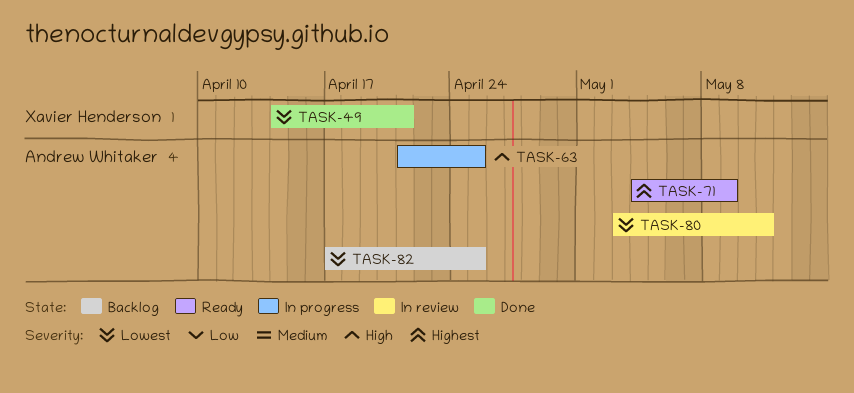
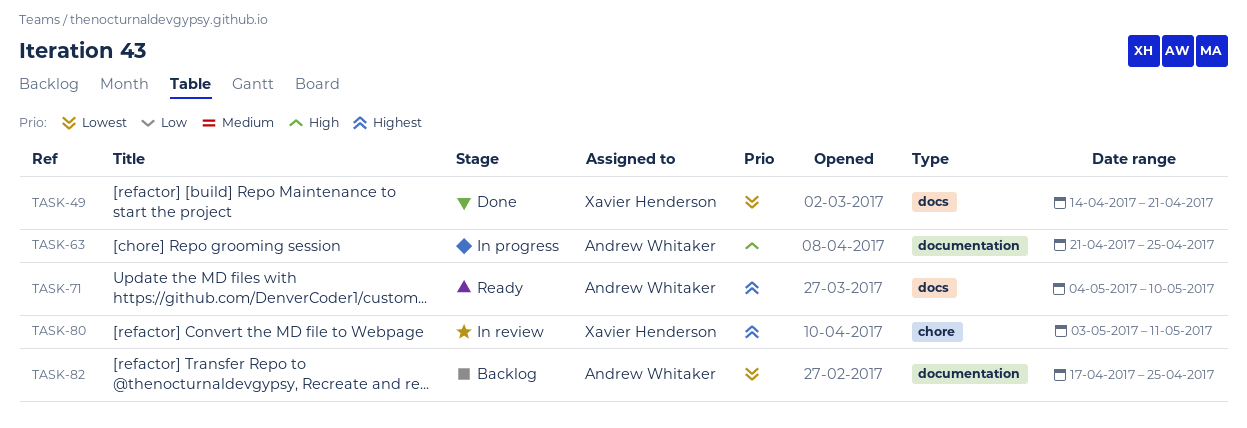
TASK-71, due: May 9 -> May 10
TASK-80, owner: Andrew Whitaker -> Xavier Henderson
TASK-80, priority: Lowest -> Highest

